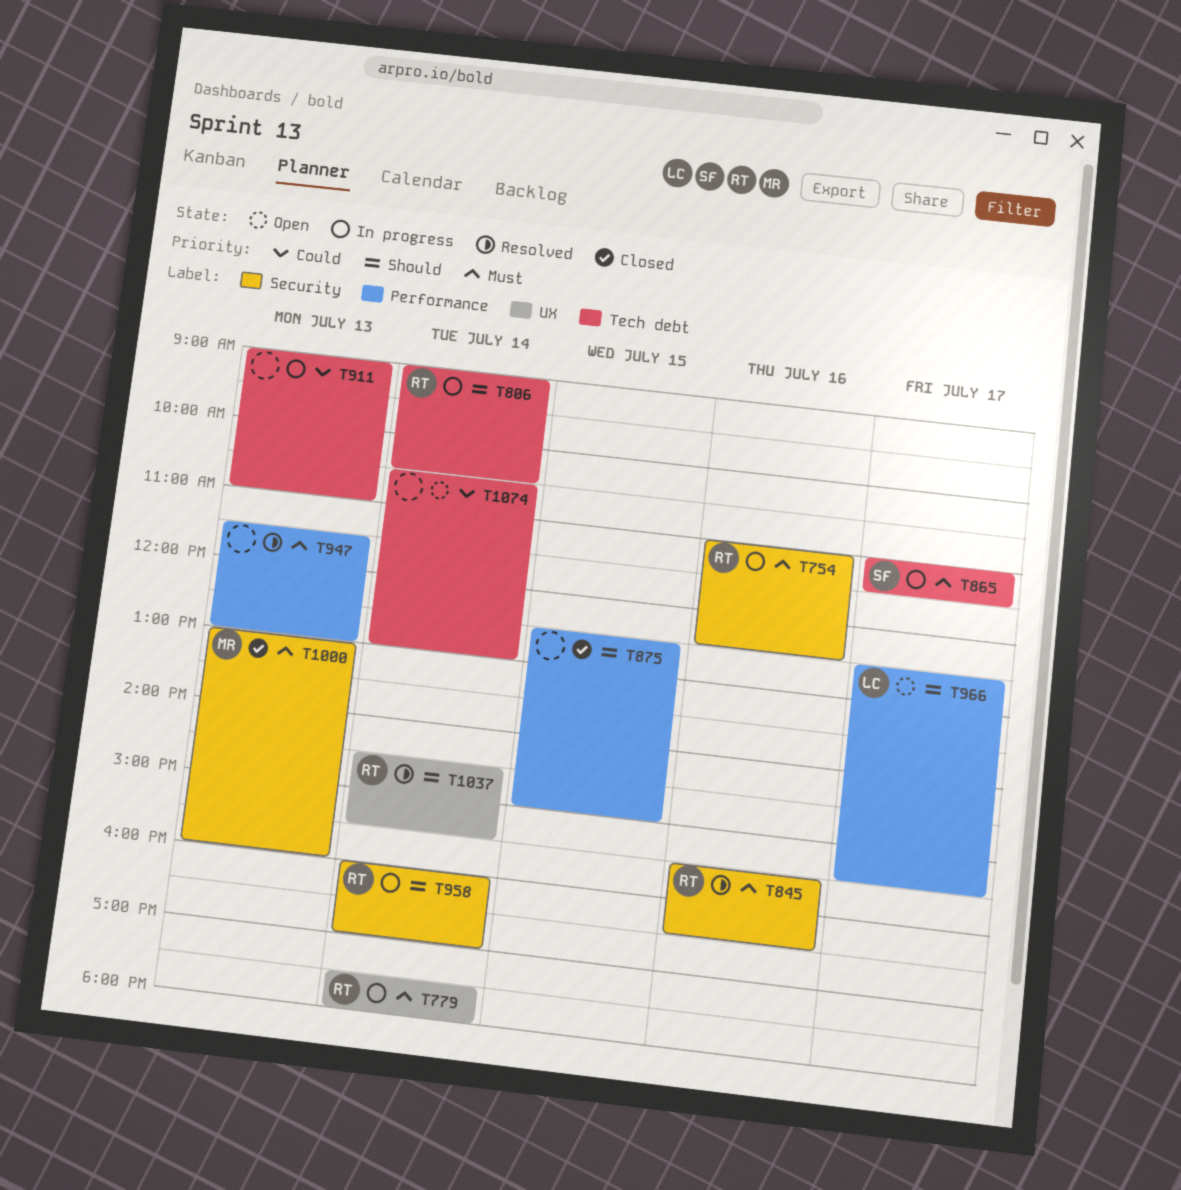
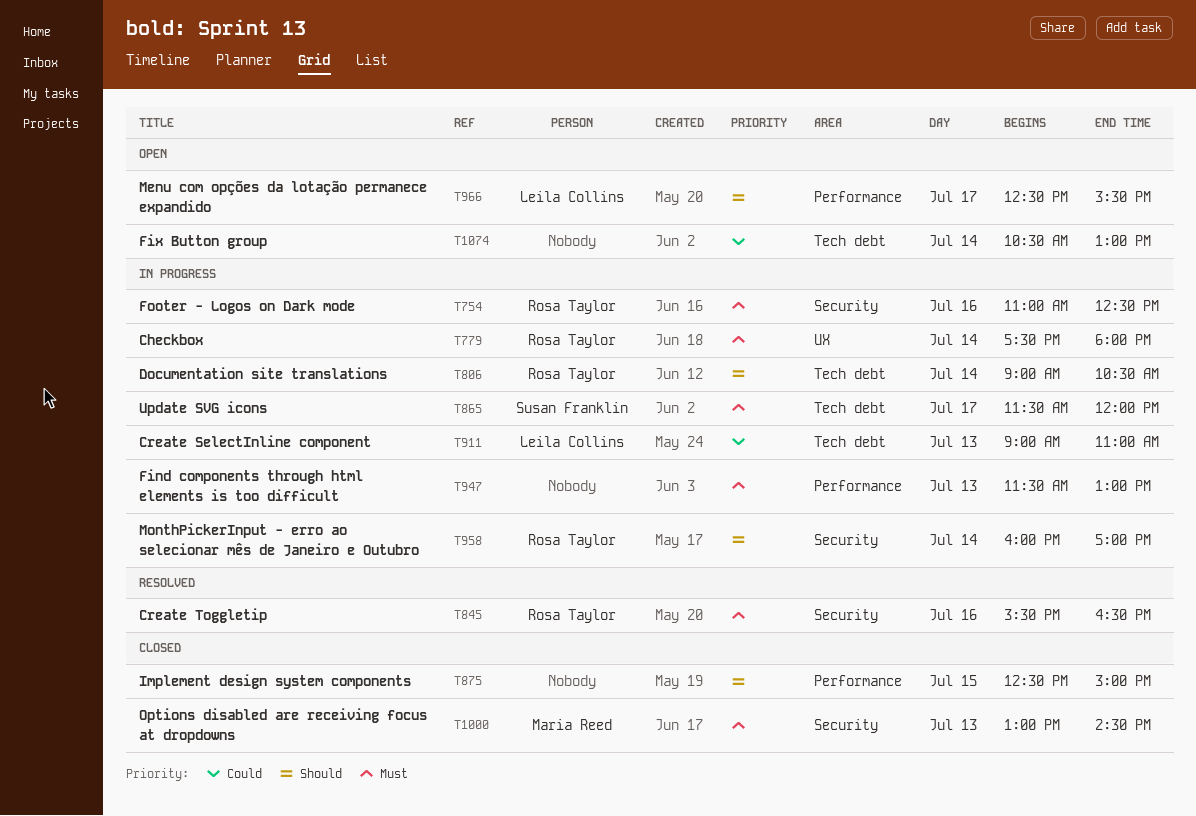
T865, begins: 11:00 -> 11:30
T865, ends: 11:30 -> 12:00
T911, owner: none -> Leila Collins
T947, status: Resolved -> In progress
T1000, ends: 16:00 -> 14:30
T1037: present -> none

